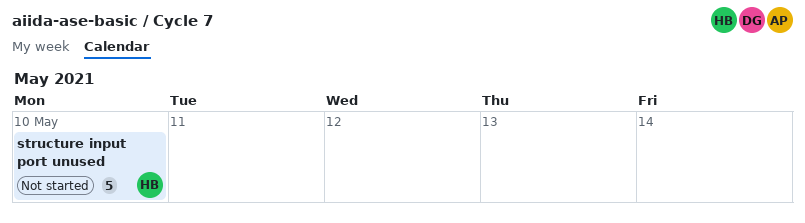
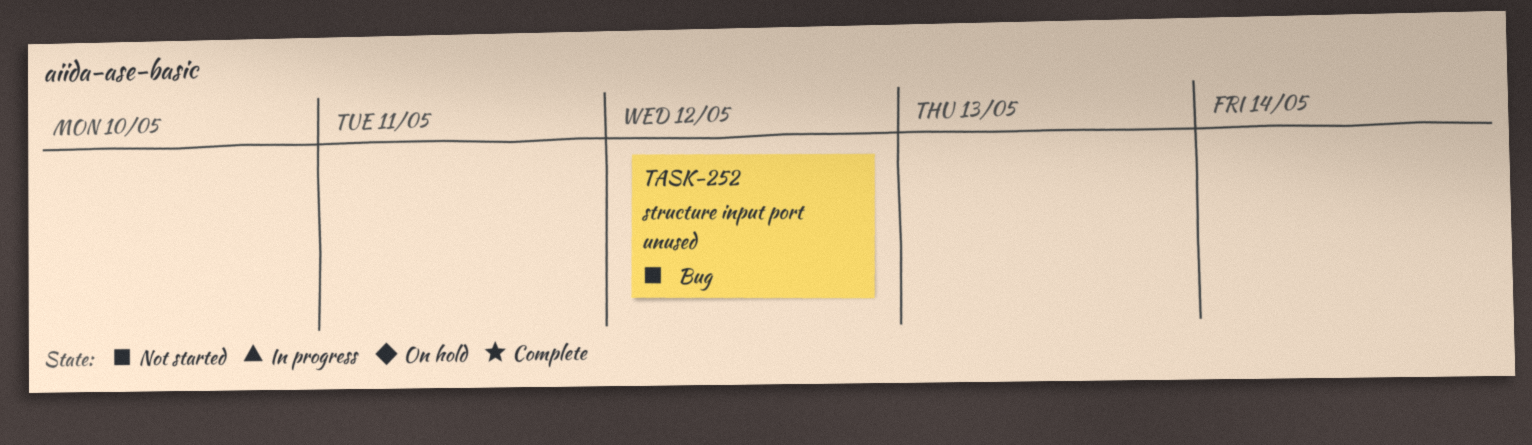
structure input port unused, due: May 10 -> May 12

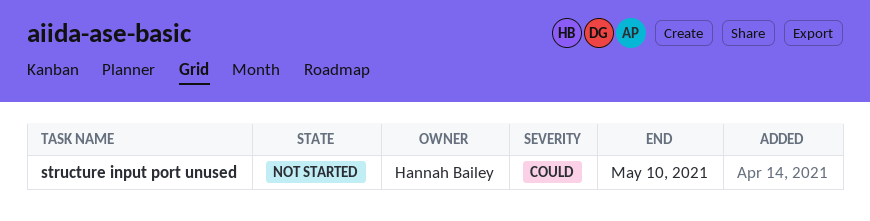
structure input port unused, due: May 12 -> May 10

